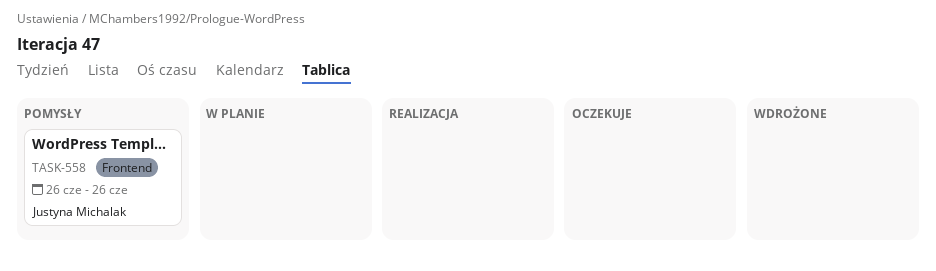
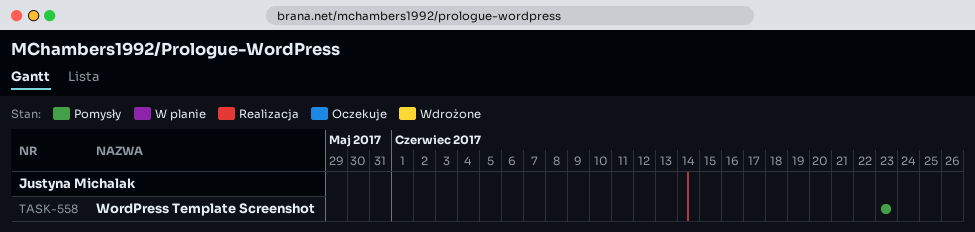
TASK-558, start: Jun 26 -> Jun 23
TASK-558, due: Jun 26 -> Jun 23

